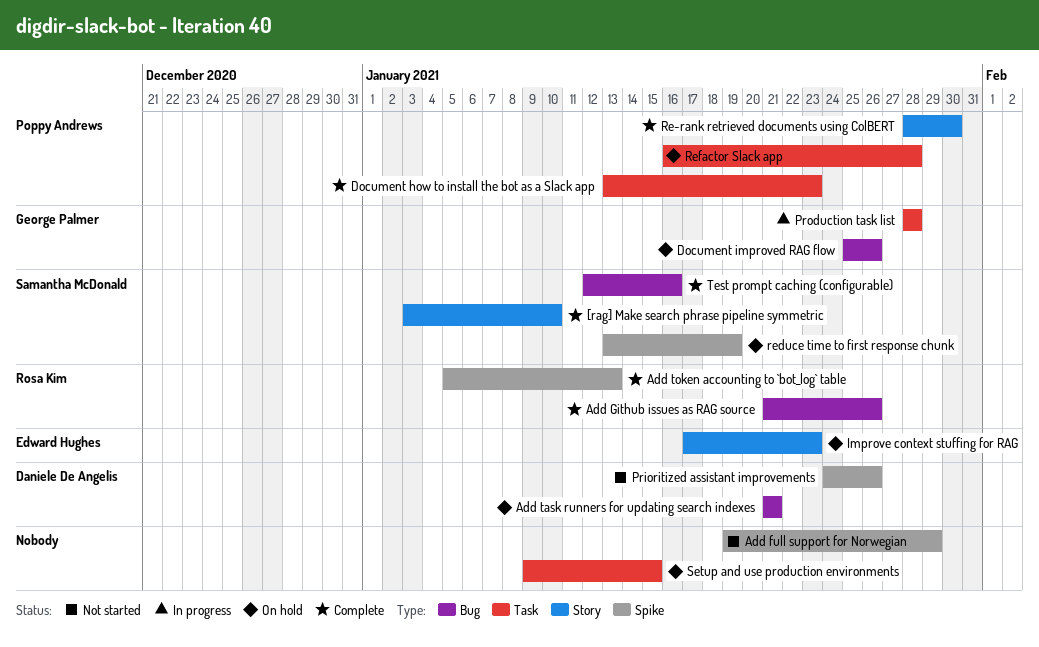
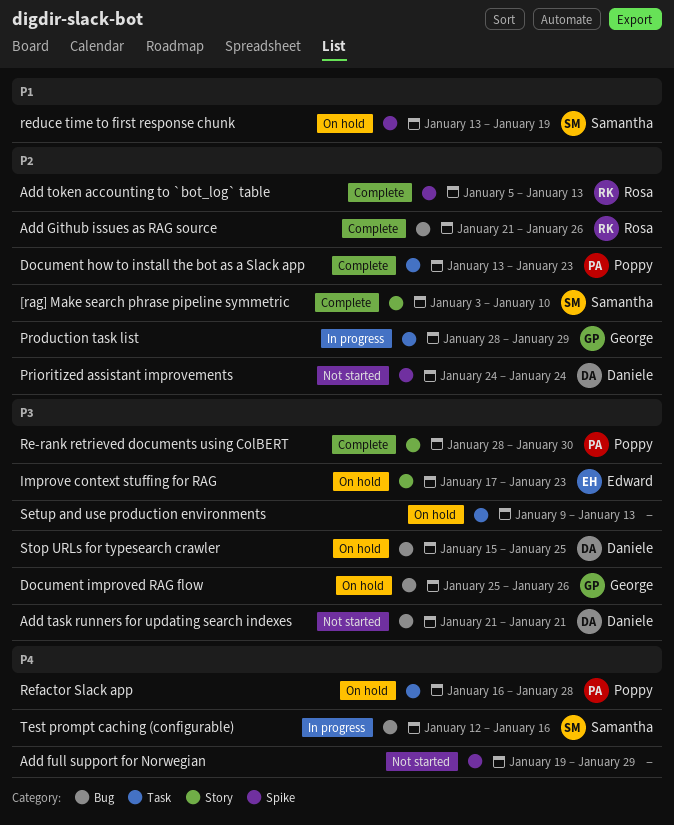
Add task runners for updating search indexes, status: On hold -> Not started
Prioritized assistant improvements, due: Jan 26 -> Jan 24
Production task list, due: Jan 28 -> Jan 29
Setup and use production environments, due: Jan 15 -> Jan 13
Stop URLs for typesearch crawler: none -> present
Test prompt caching (configurable), status: Complete -> In progress

